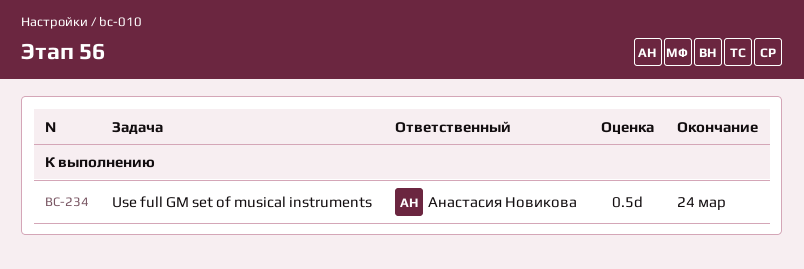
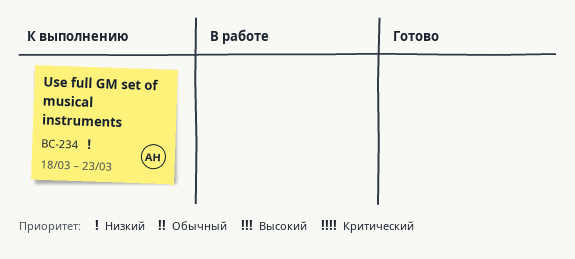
BC-234, due: Mar 24 -> Mar 23

